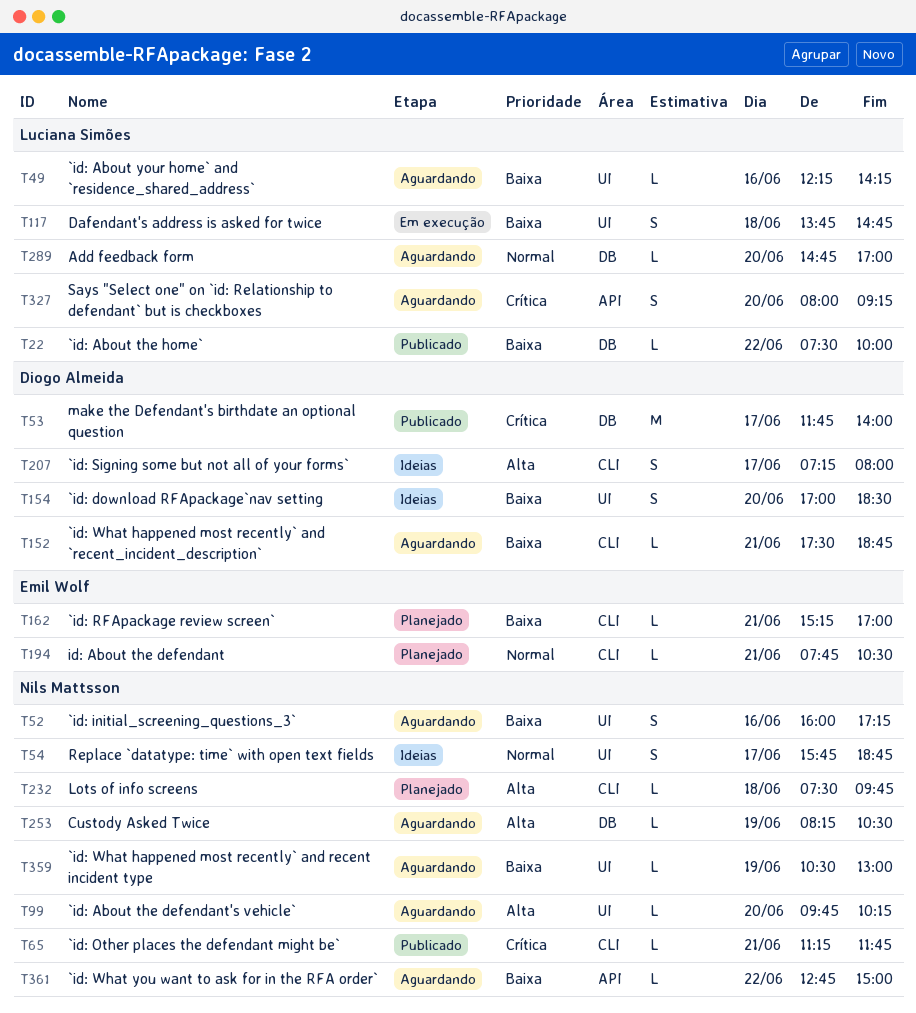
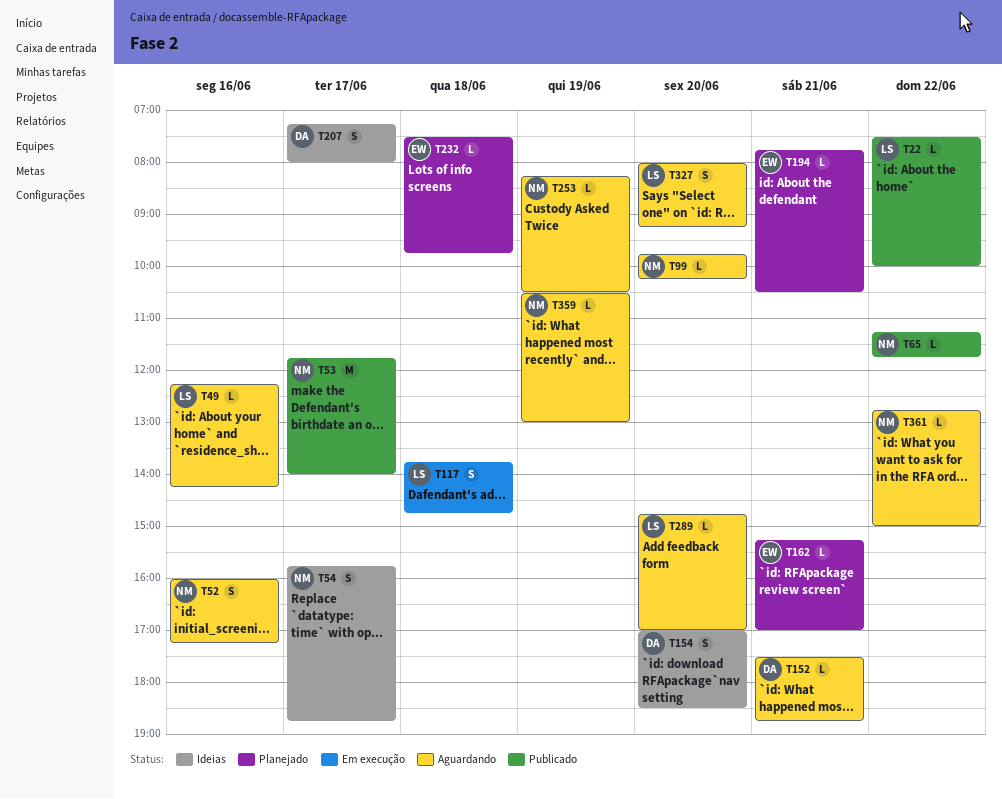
T53, owner: Diogo Almeida -> Nils Mattsson
T65, day: Jun 21 -> Jun 22
T232, owner: Nils Mattsson -> Emil Wolf

